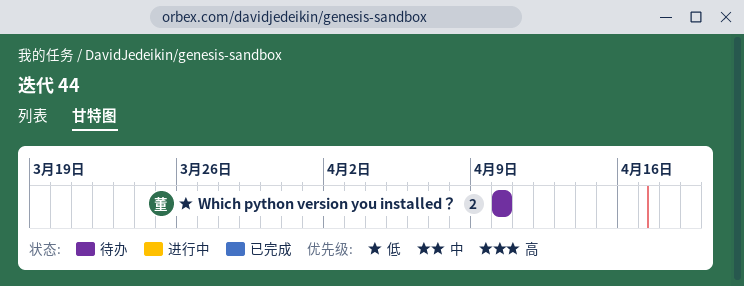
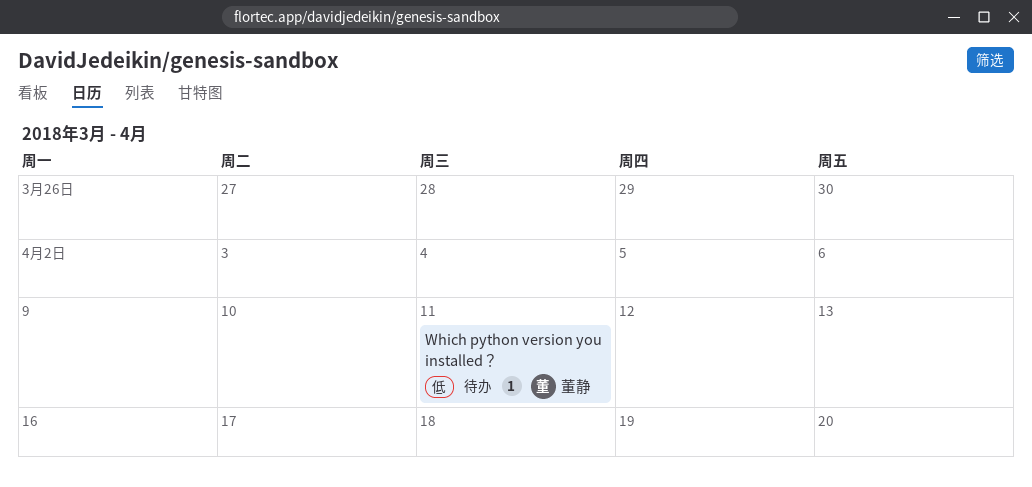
Which python version you installed？, estimate: 2 -> 1
Which python version you installed？, due: Apr 10 -> Apr 11

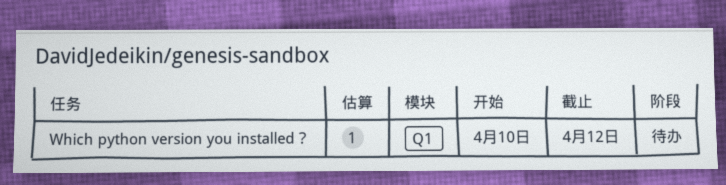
Which python version you installed？, due: Apr 11 -> Apr 12

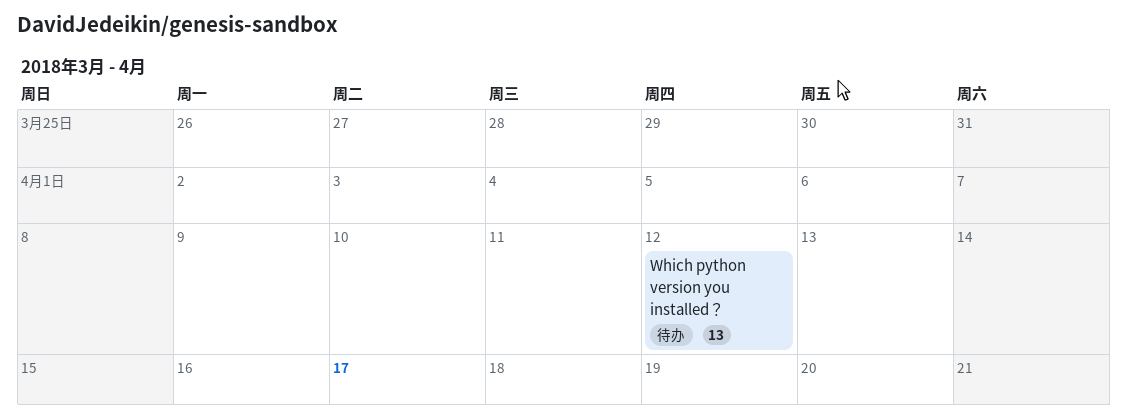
Which python version you installed？, estimate: 1 -> 13

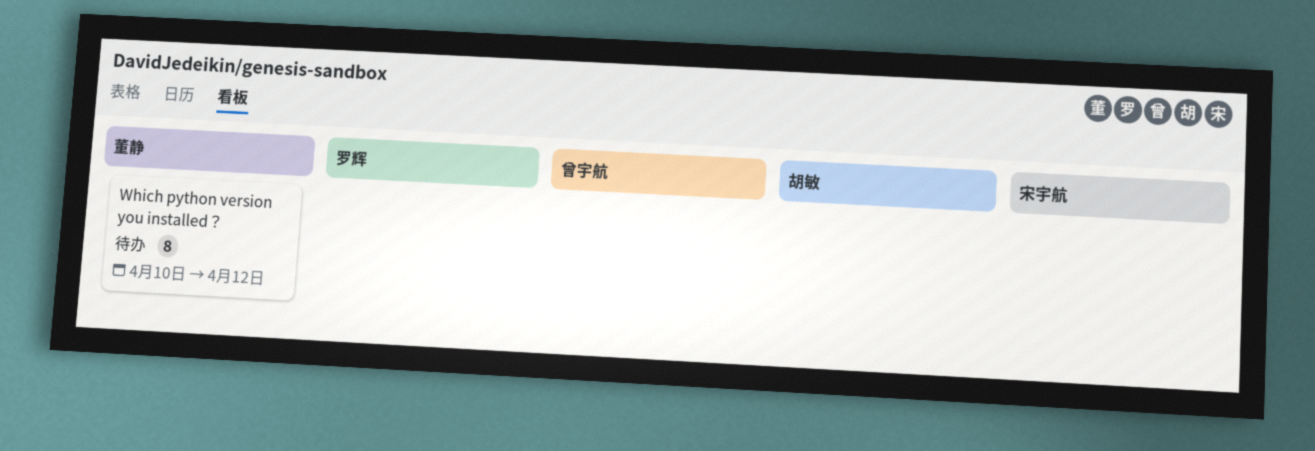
Which python version you installed？, estimate: 13 -> 8

